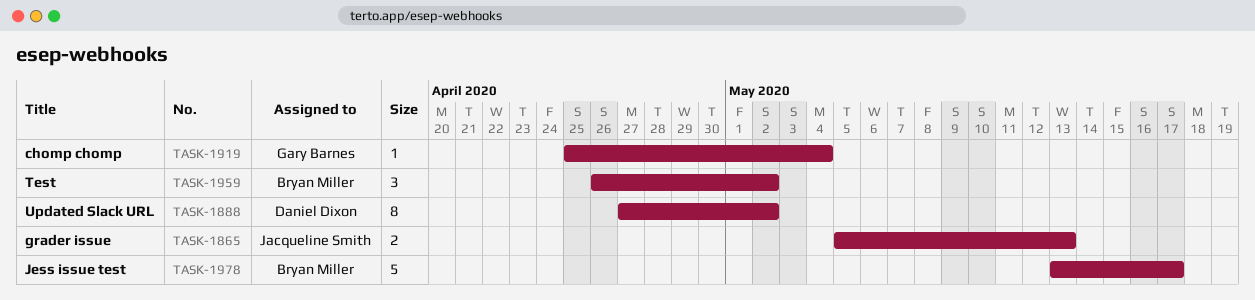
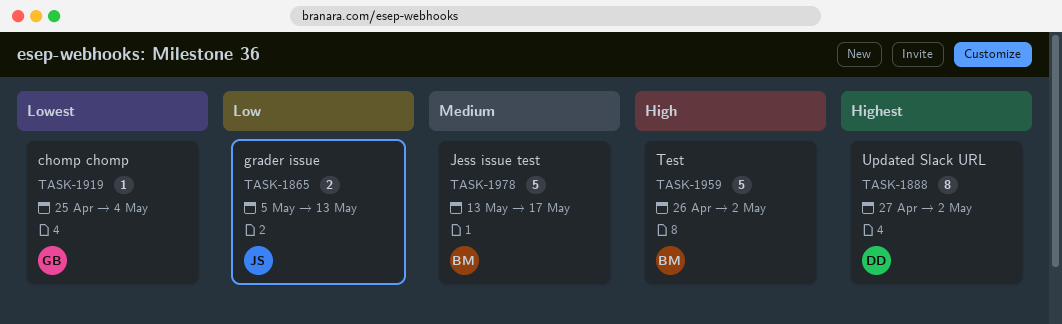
TASK-1959, estimate: 3 -> 5

